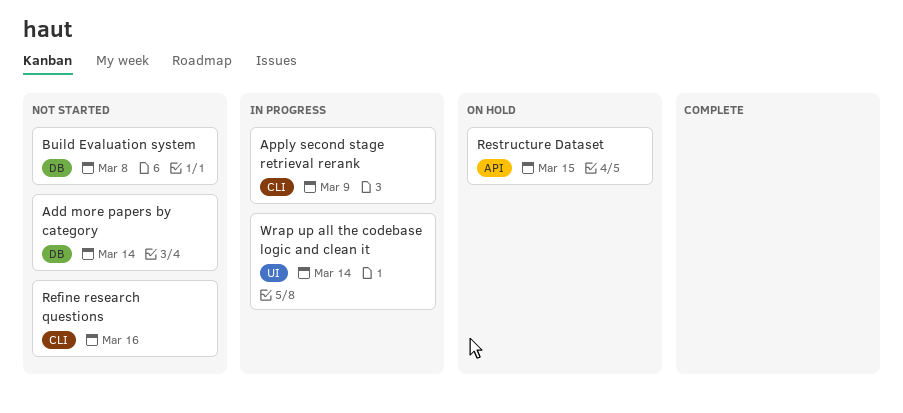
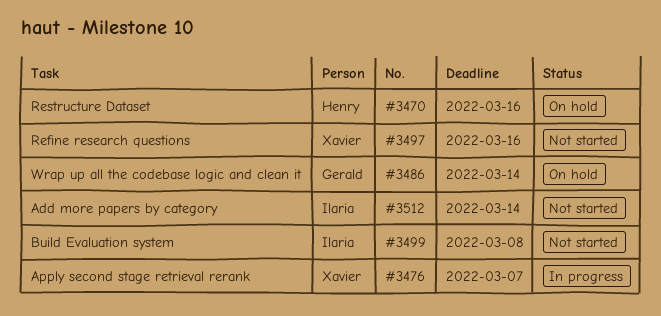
Apply second stage retrieval rerank, due: Mar 9 -> Mar 7
Restructure Dataset, due: Mar 15 -> Mar 16
Wrap up all the codebase logic and clean it, status: In progress -> On hold

